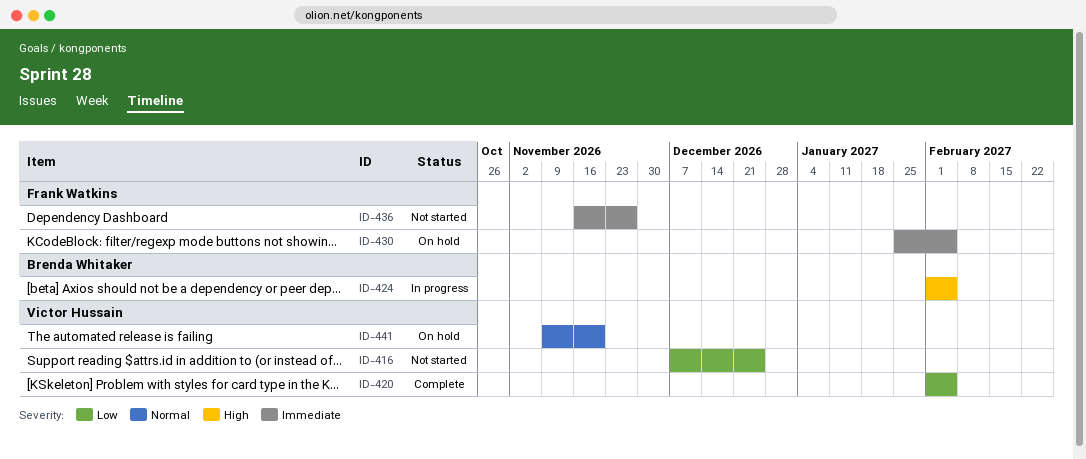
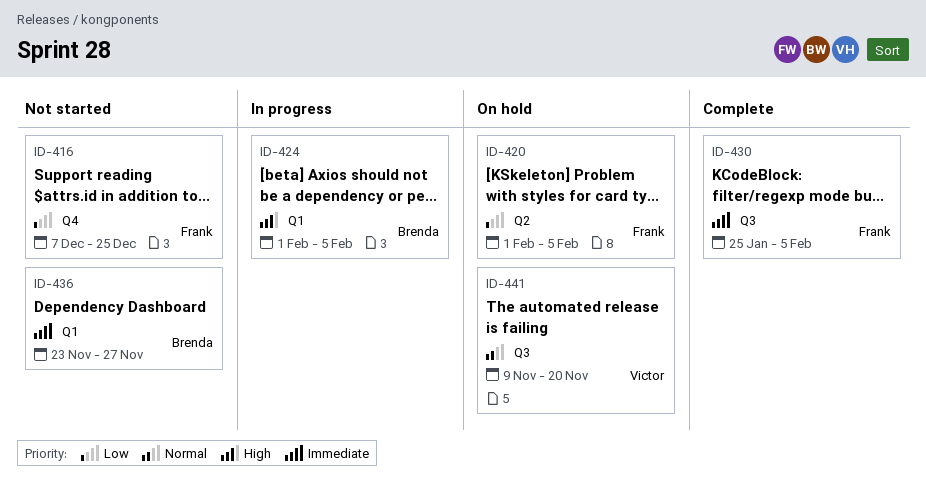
ID-416, owner: Victor Hussain -> Frank Watkins
ID-420, status: Complete -> On hold
ID-420, owner: Victor Hussain -> Frank Watkins
ID-430, status: On hold -> Complete
ID-436, owner: Frank Watkins -> Brenda Whitaker
ID-436, start: Nov 16 -> Nov 23

